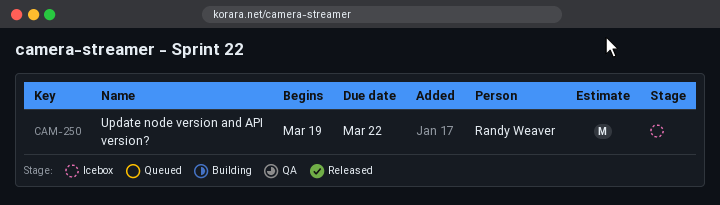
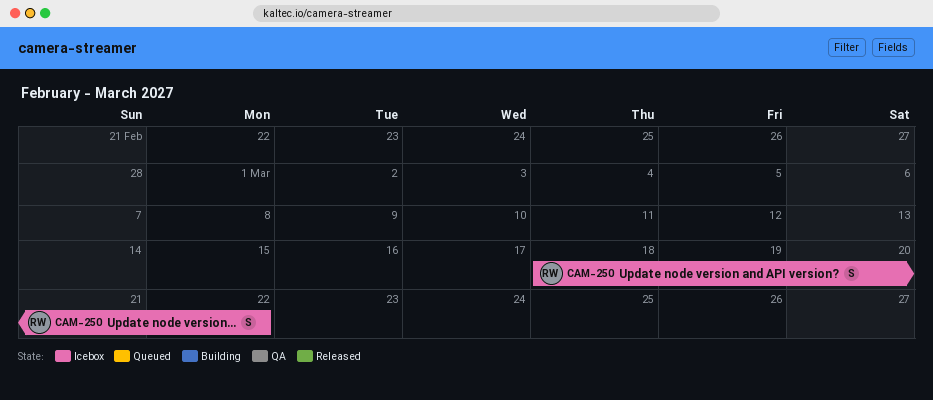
CAM-250, estimate: M -> S
CAM-250, start: Mar 19 -> Mar 18

